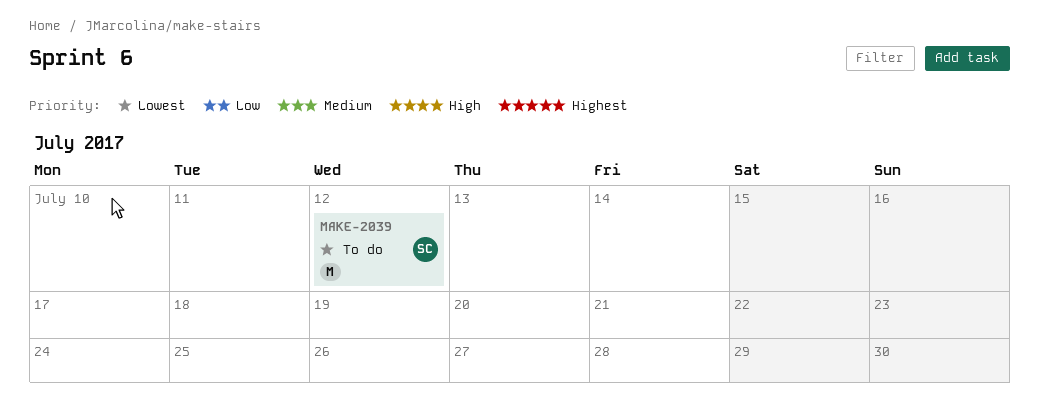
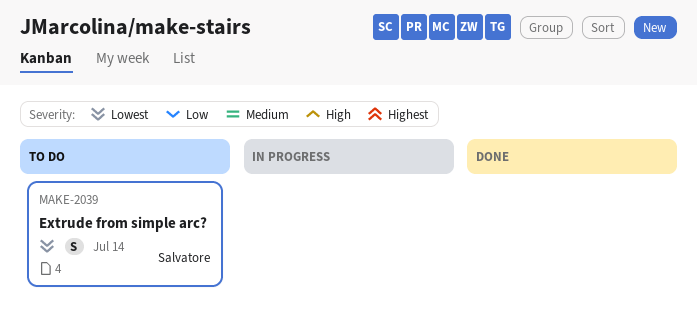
MAKE-2039, estimate: M -> S
MAKE-2039, due: Jul 12 -> Jul 14

